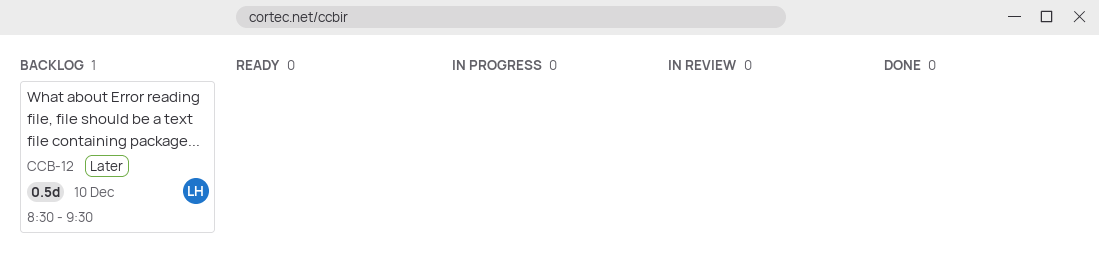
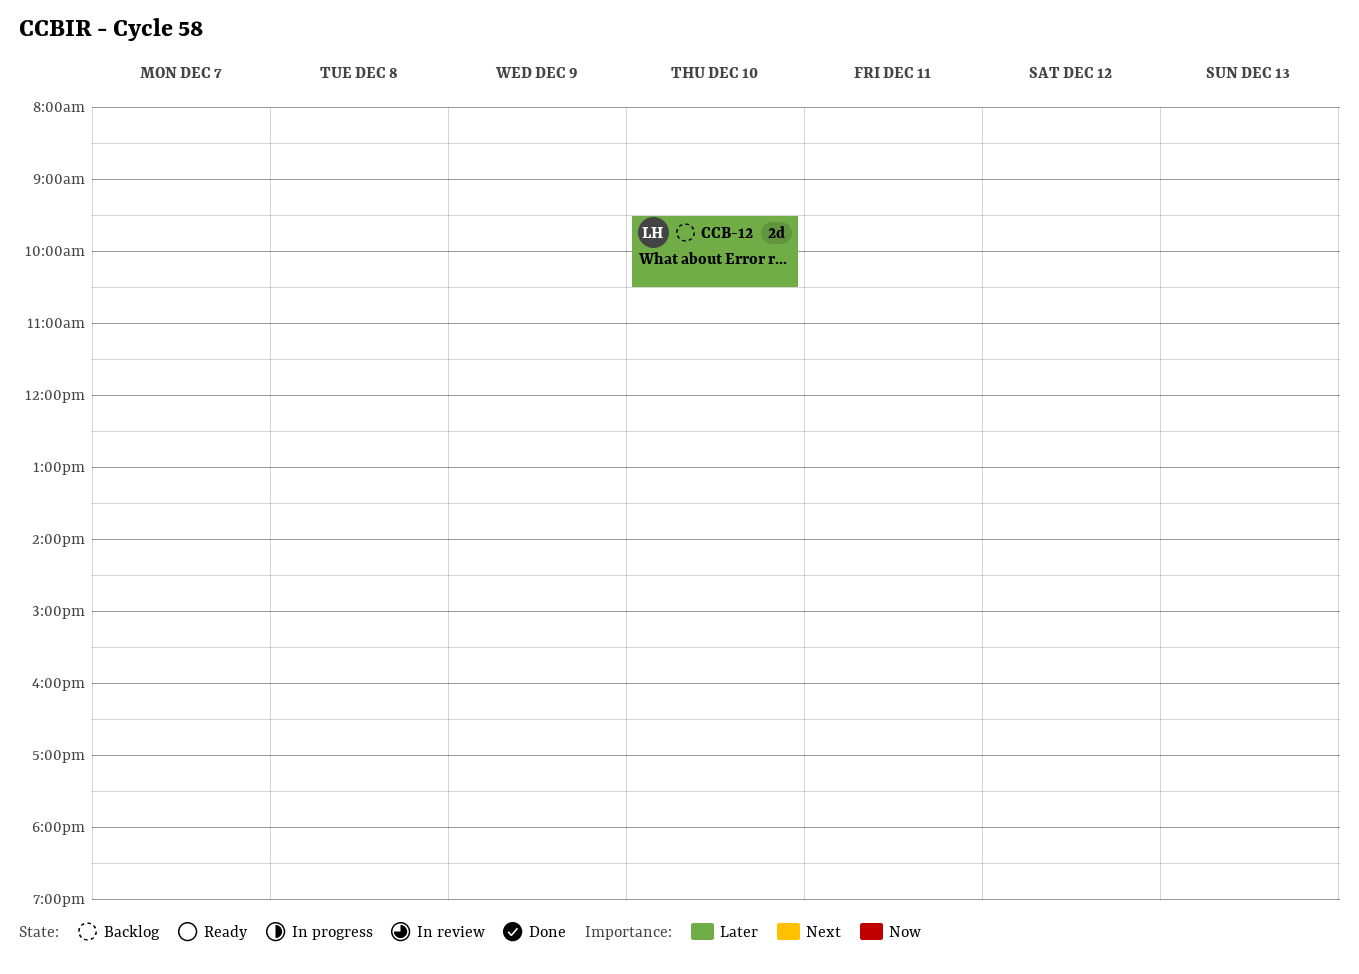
CCB-12, estimate: 0.5d -> 2d
CCB-12, begins: 08:30 -> 09:30
CCB-12, ends: 09:30 -> 10:30

